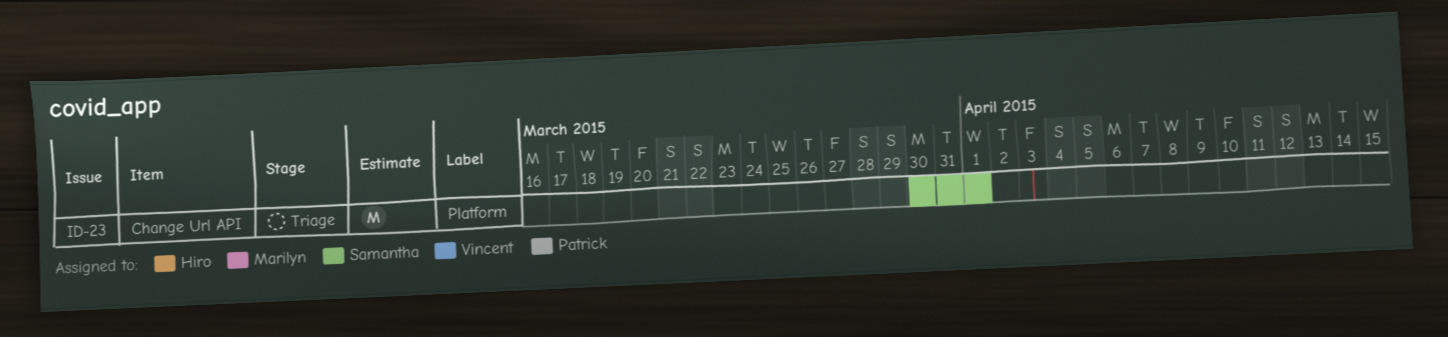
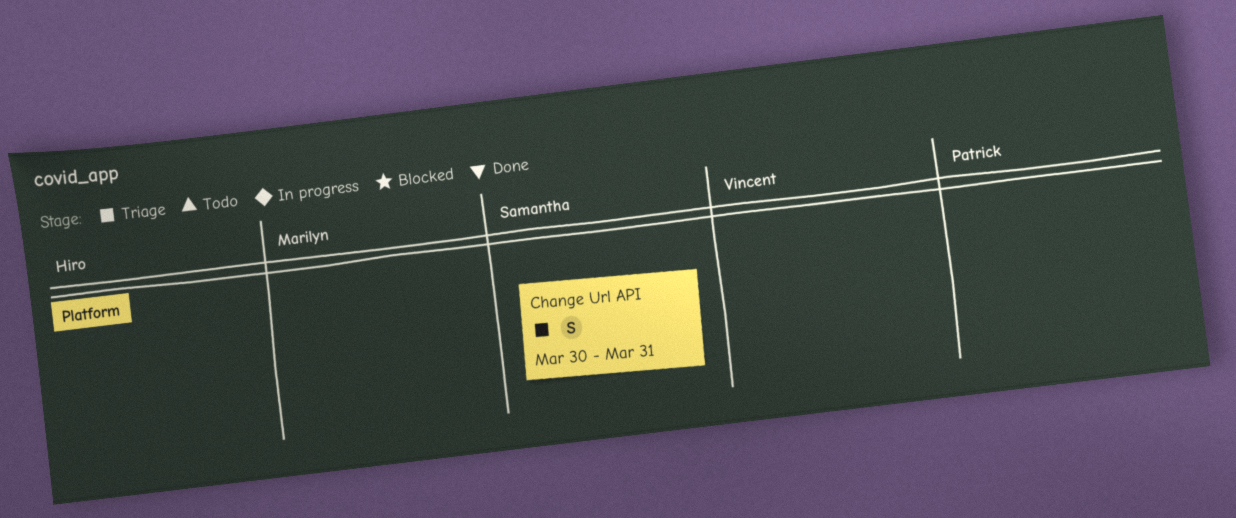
Change Url API, estimate: M -> S
Change Url API, due: Apr 1 -> Mar 31

